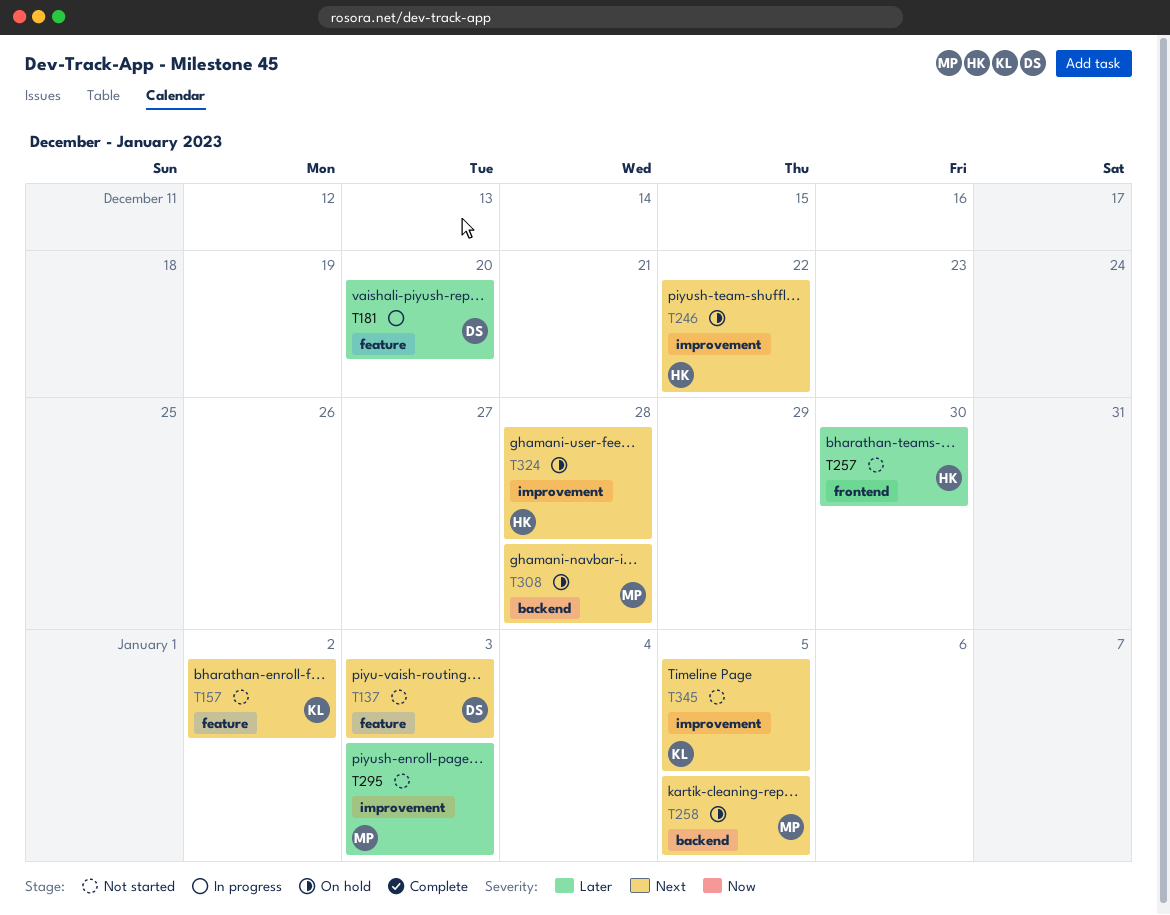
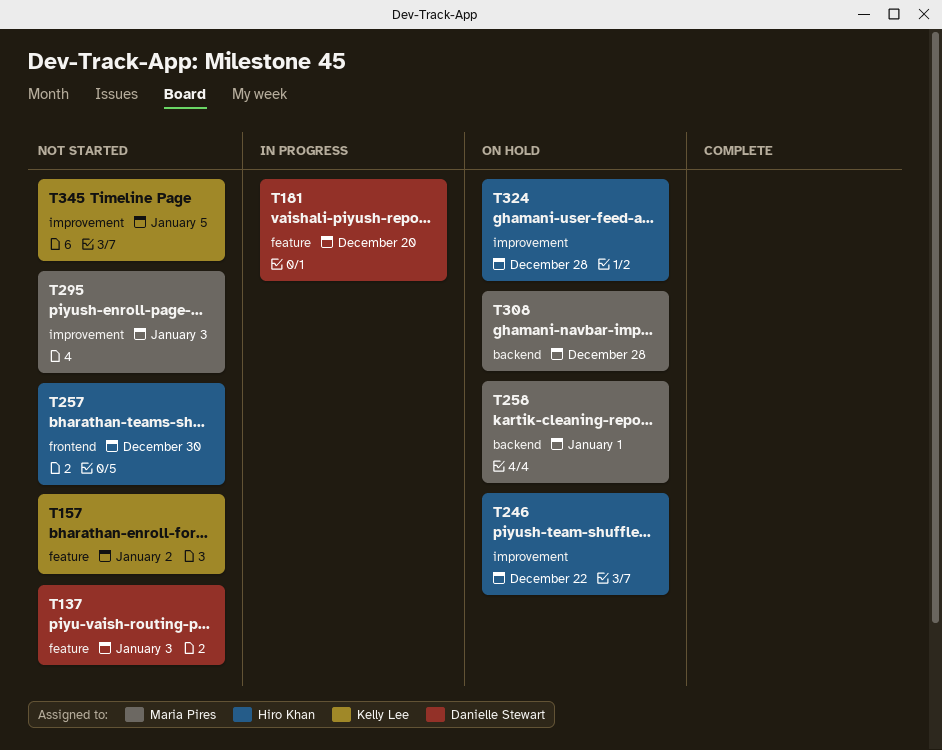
T258, due: Jan 5 -> Jan 1

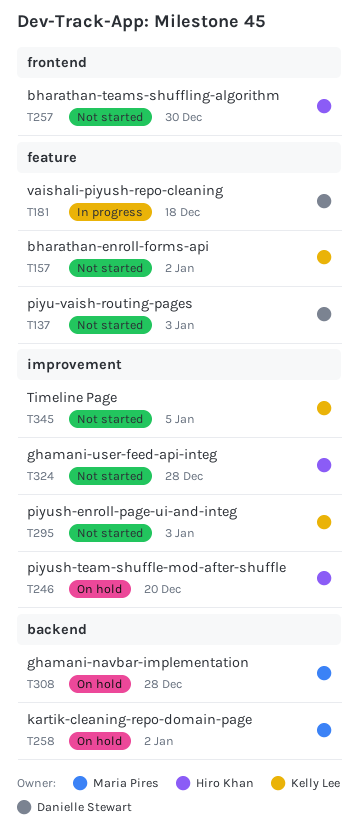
T181, due: Dec 20 -> Dec 18
T246, due: Dec 22 -> Dec 20
T258, due: Jan 1 -> Jan 2
T295, owner: Maria Pires -> Kelly Lee
T324, status: On hold -> Not started

